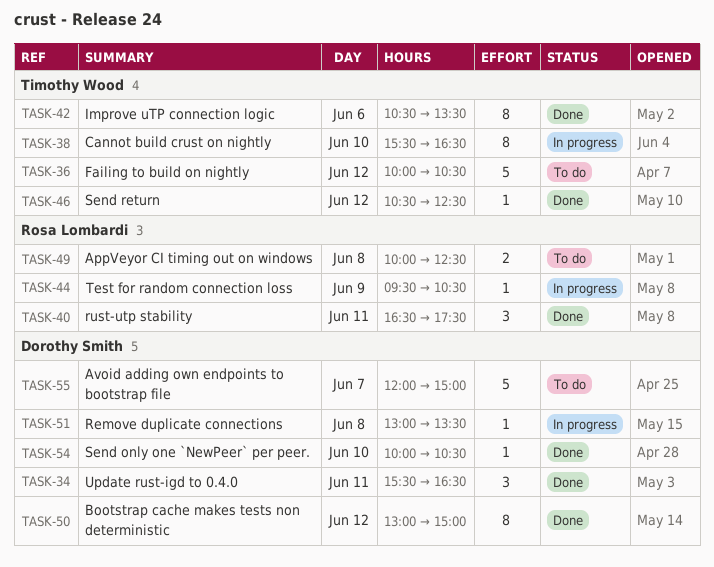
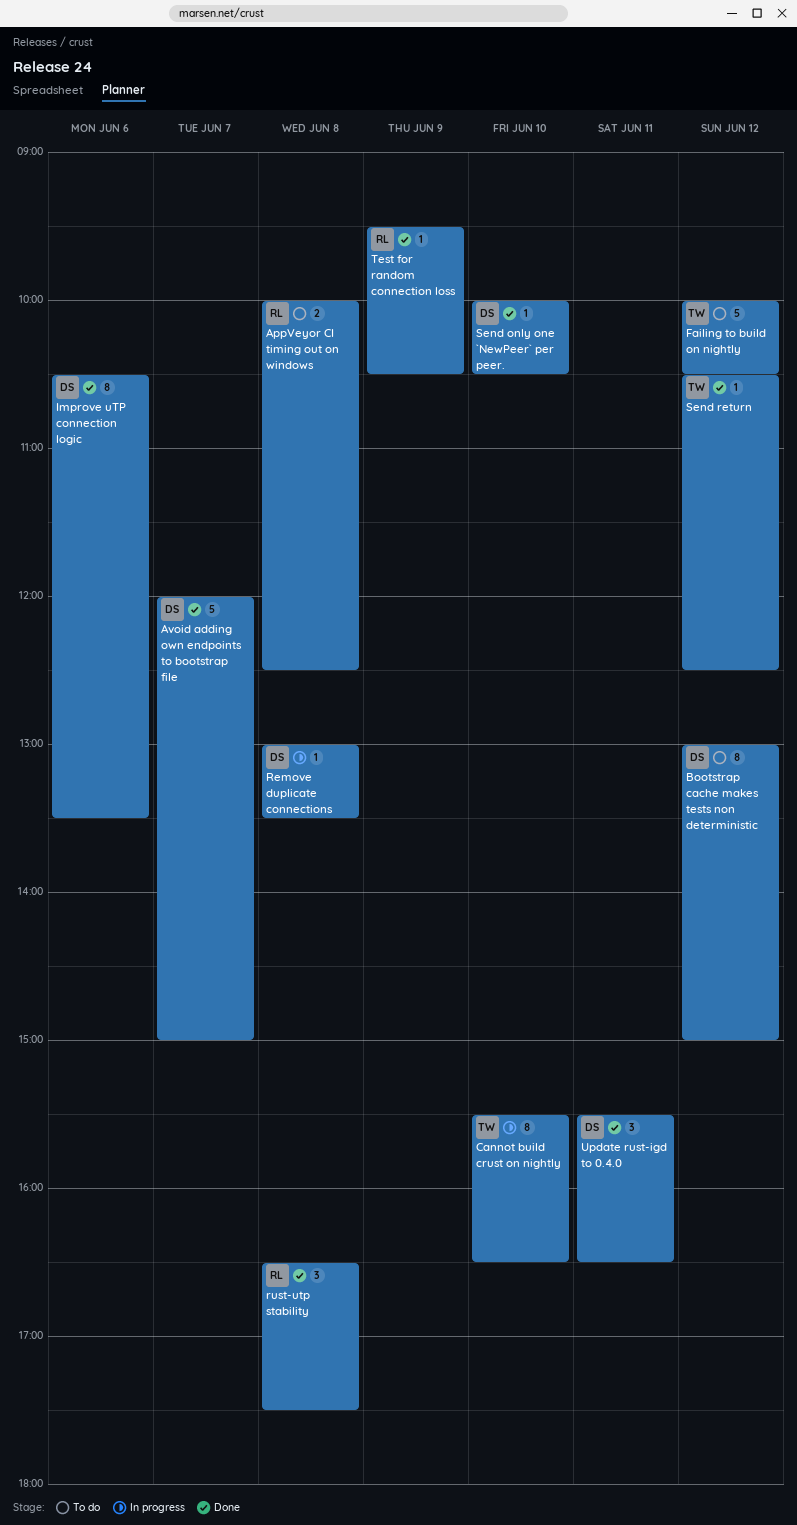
Avoid adding own endpoints to bootstrap file, status: To do -> Done
Bootstrap cache makes tests non deterministic, status: Done -> To do
Improve uTP connection logic, owner: Timothy Wood -> Dorothy Smith
rust-utp stability, day: Jun 11 -> Jun 8
Test for random connection loss, status: In progress -> Done

